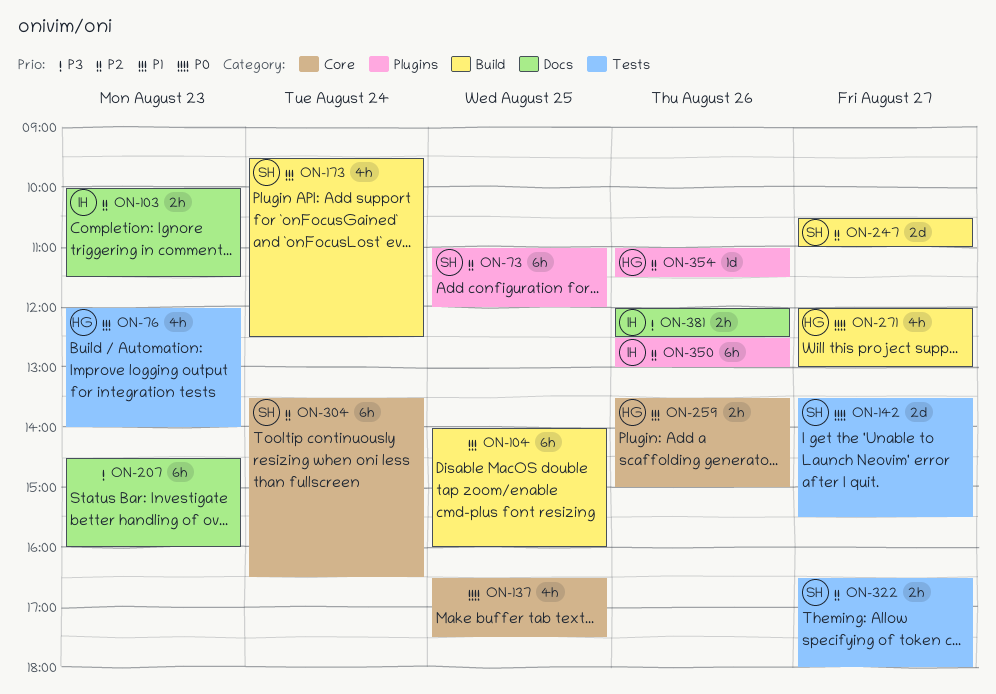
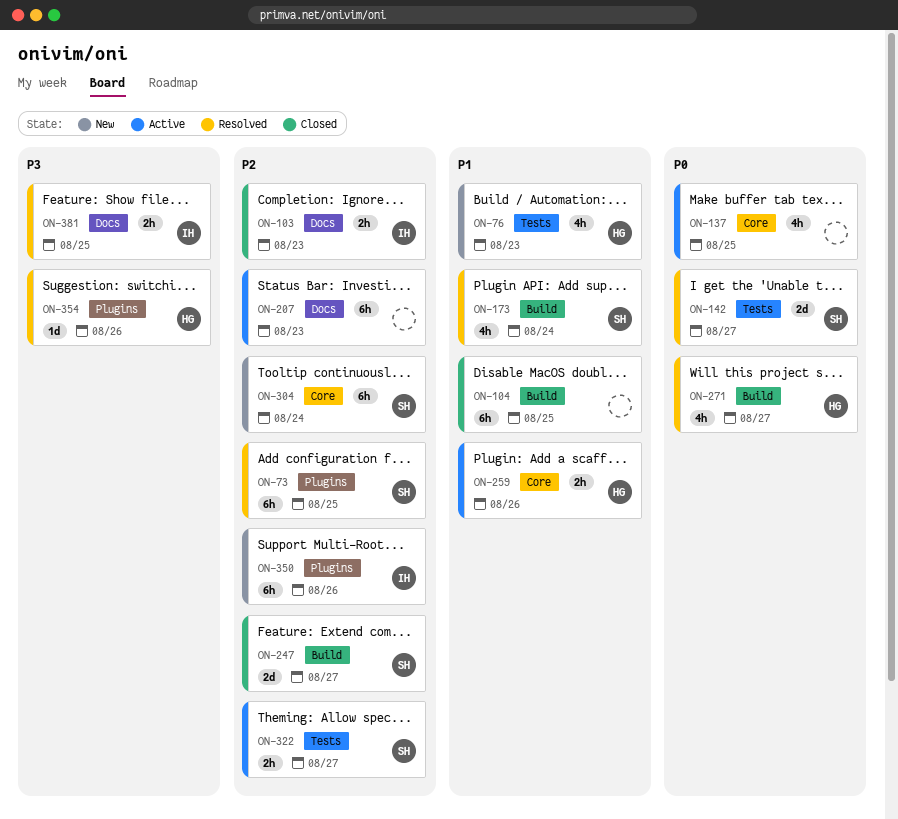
ON-207, priority: P3 -> P2
ON-354, priority: P2 -> P3
ON-381, day: Aug 26 -> Aug 25

